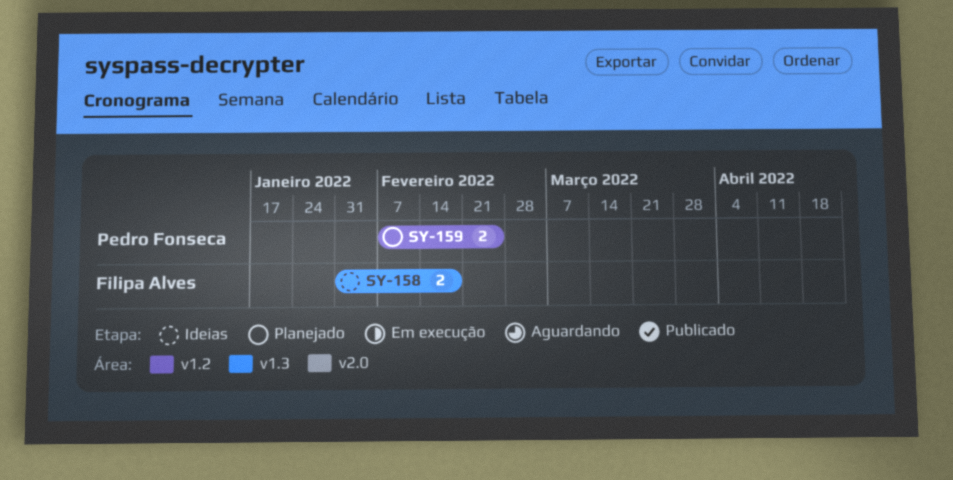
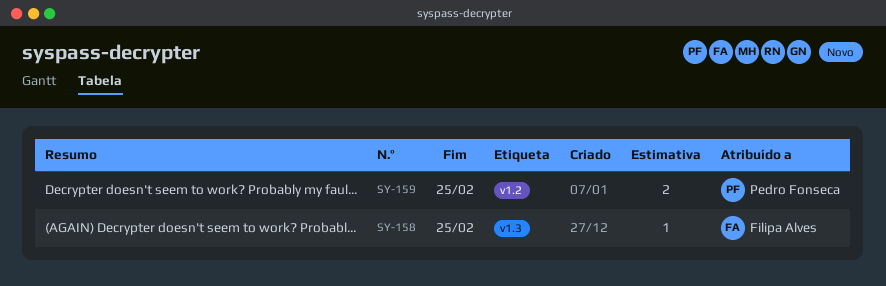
SY-158, estimate: 2 -> 1
SY-158, due: Feb 18 -> Feb 25

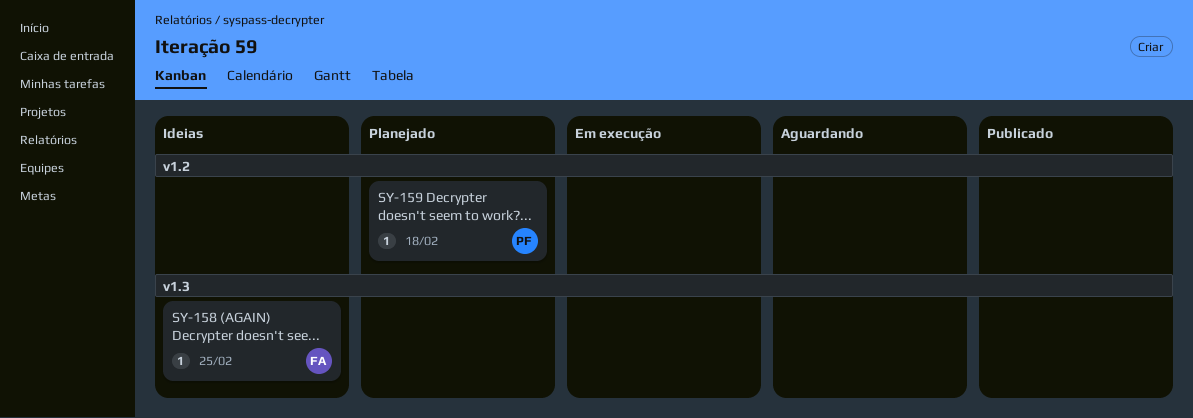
SY-159, estimate: 2 -> 1
SY-159, due: Feb 25 -> Feb 18

